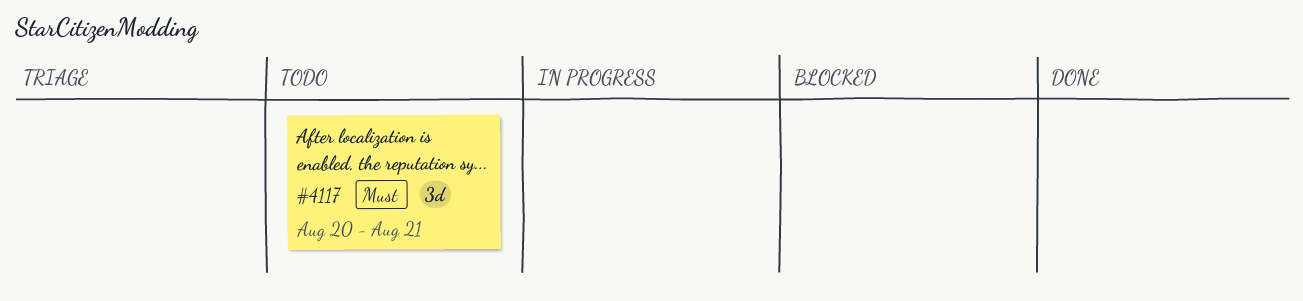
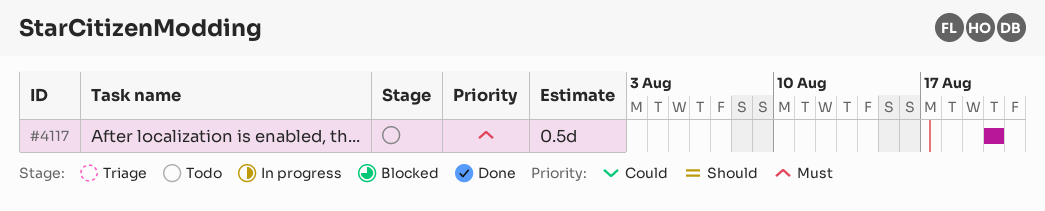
#4117, estimate: 3d -> 0.5d
#4117, due: Aug 21 -> Aug 20

